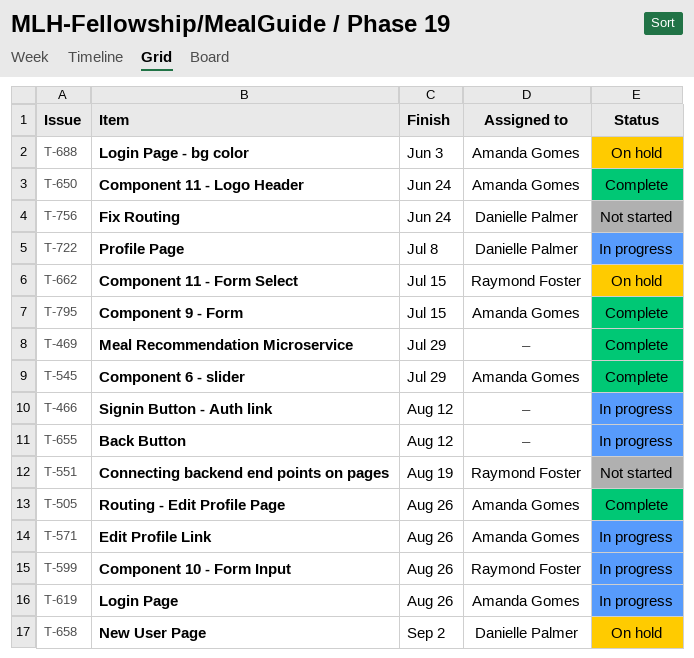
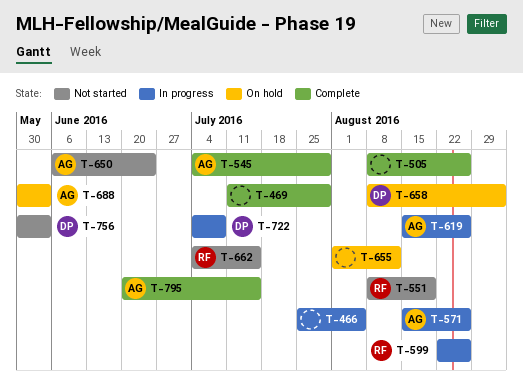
T-466, due: Aug 12 -> Aug 5
T-505, owner: Amanda Gomes -> none
T-650, status: Complete -> Not started
T-655, status: In progress -> On hold
T-662, status: On hold -> Not started
T-756, due: Jun 24 -> Jun 3

